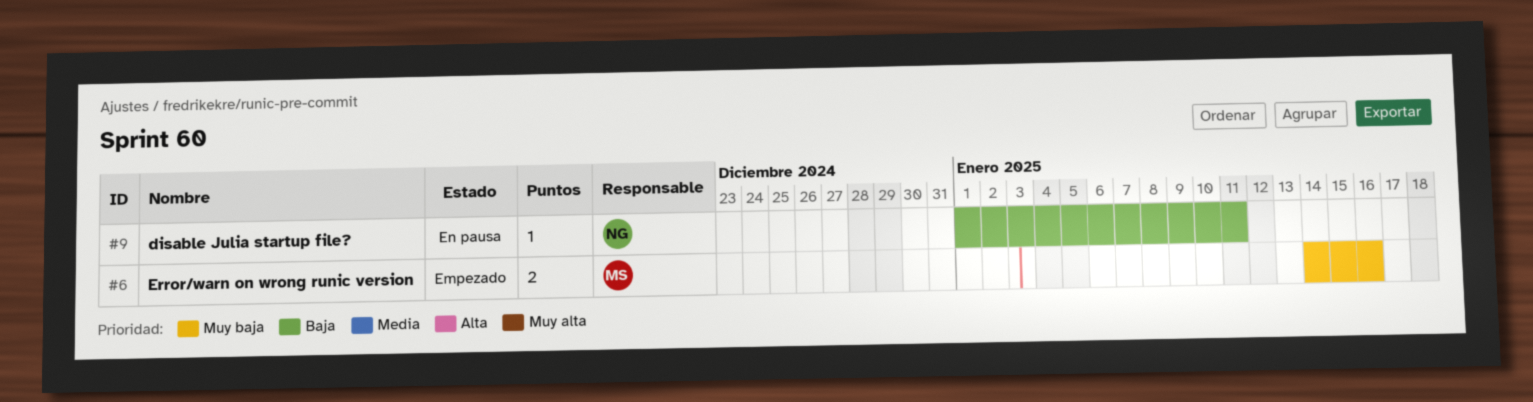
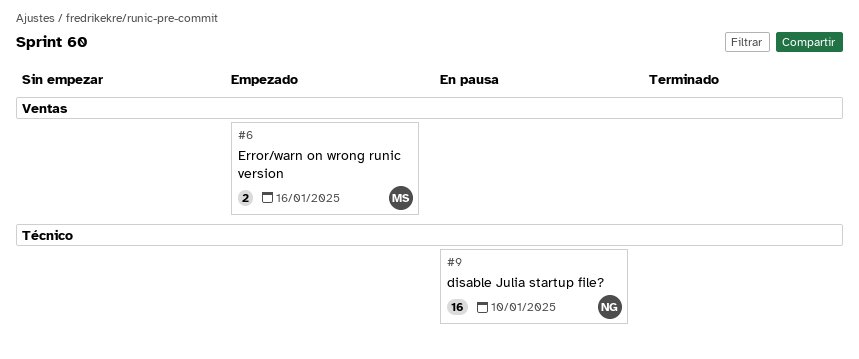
#9, estimate: 1 -> 16
#9, due: Jan 11 -> Jan 10

